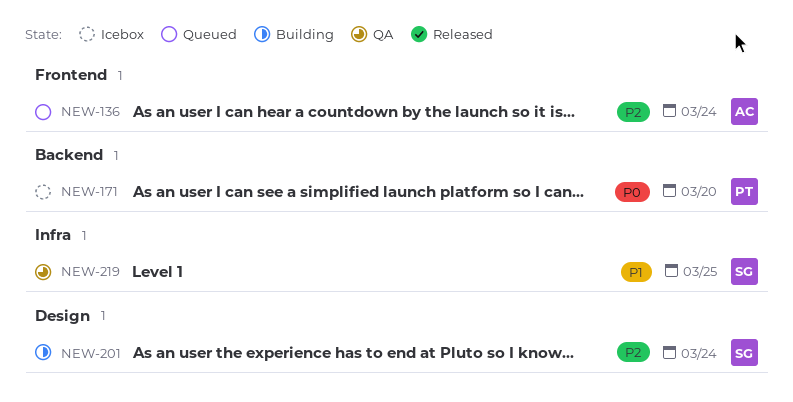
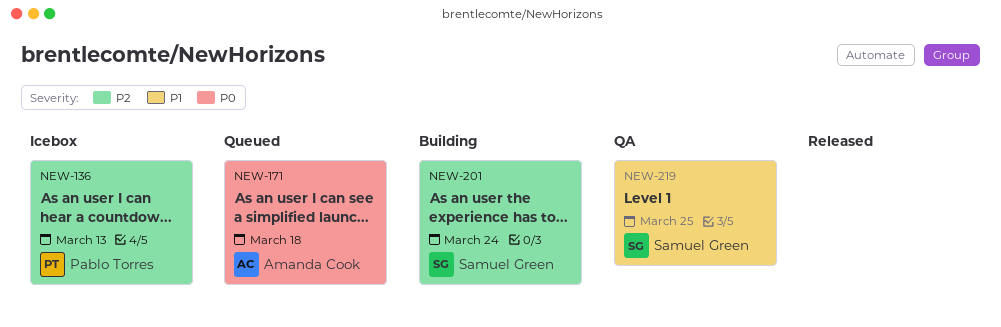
NEW-136, status: Queued -> Icebox
NEW-136, owner: Amanda Cook -> Pablo Torres
NEW-136, due: Mar 24 -> Mar 13
NEW-171, status: Icebox -> Queued
NEW-171, owner: Pablo Torres -> Amanda Cook
NEW-171, due: Mar 20 -> Mar 18

